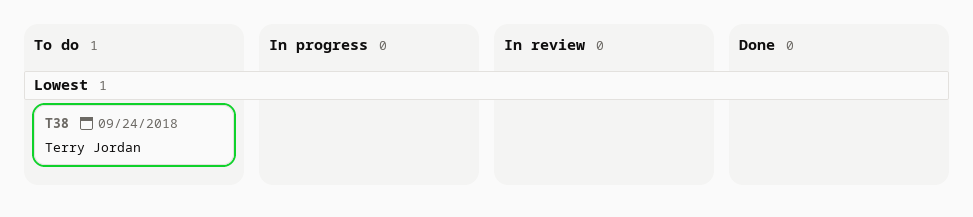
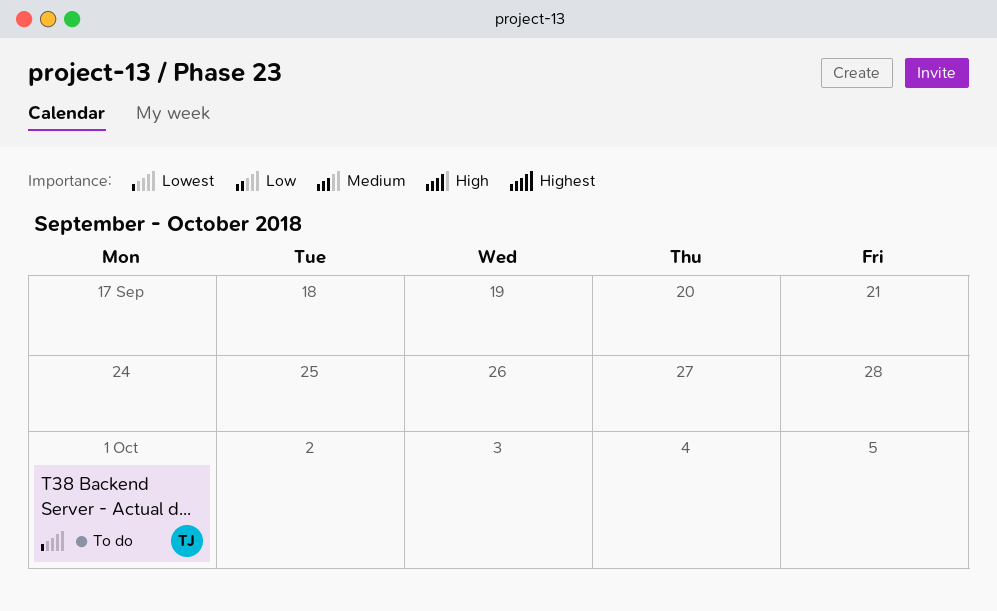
T38, due: Sep 24 -> Oct 1

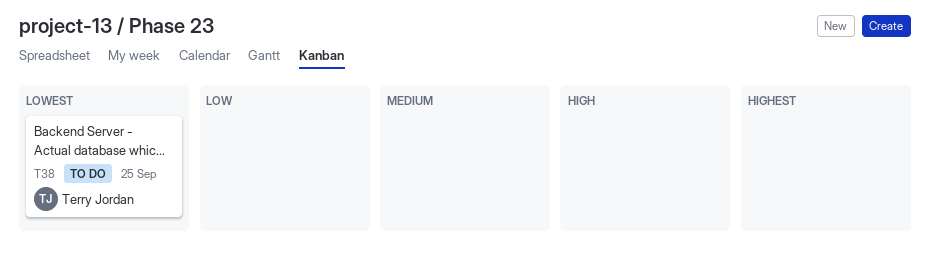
T38, due: Oct 1 -> Sep 25

